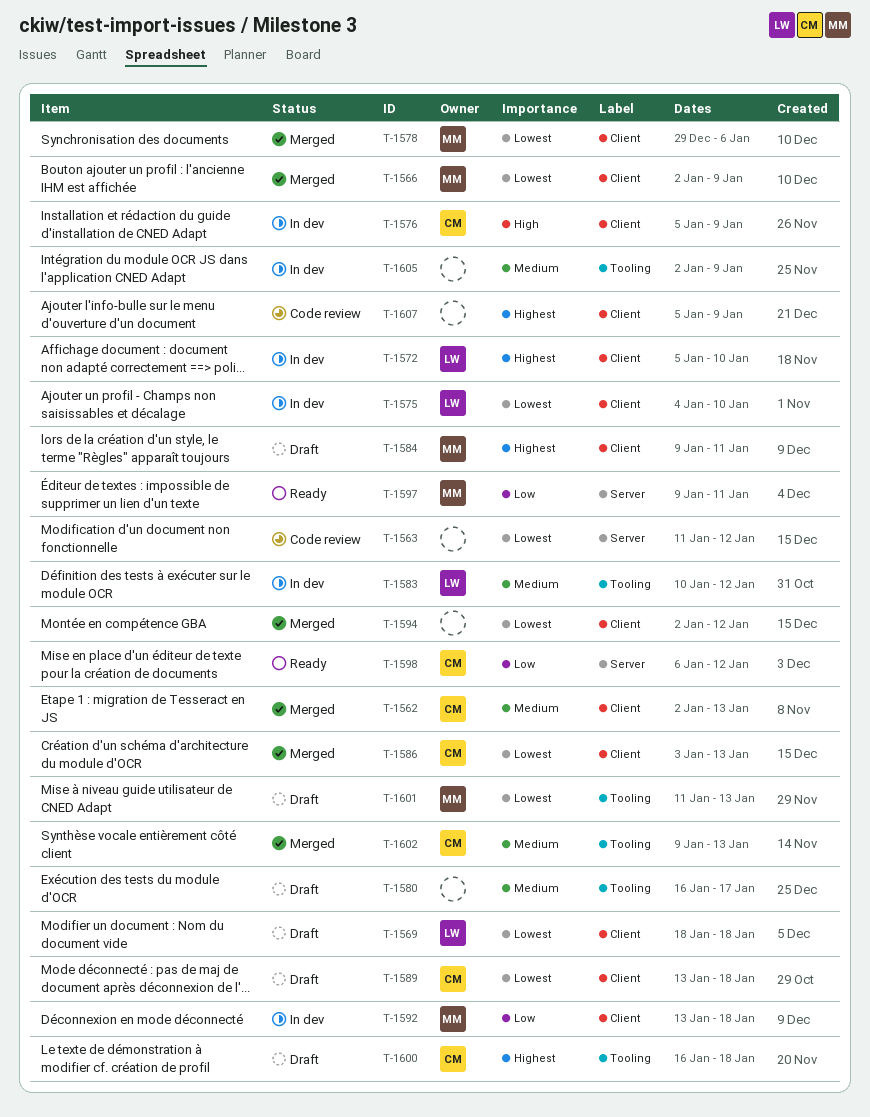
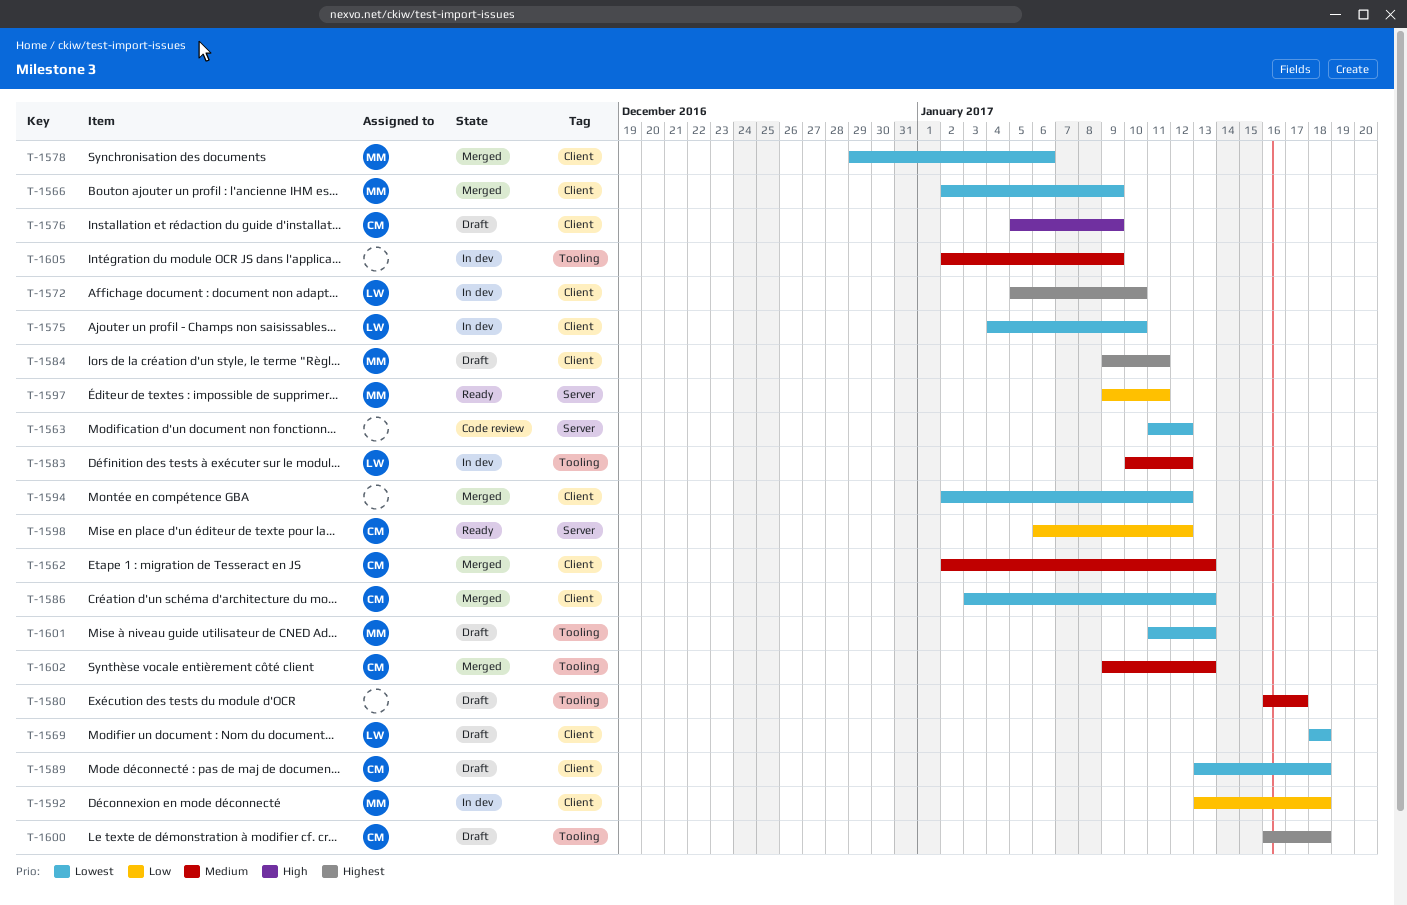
T-1576, status: In dev -> Draft
T-1607: present -> none

